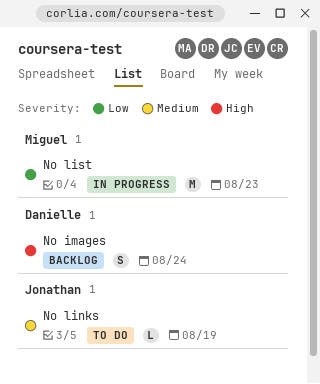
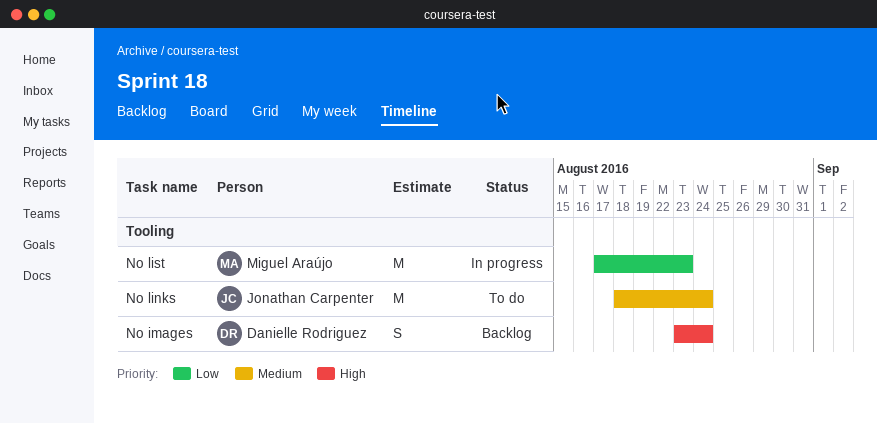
No links, estimate: L -> M
No links, due: Aug 19 -> Aug 24

